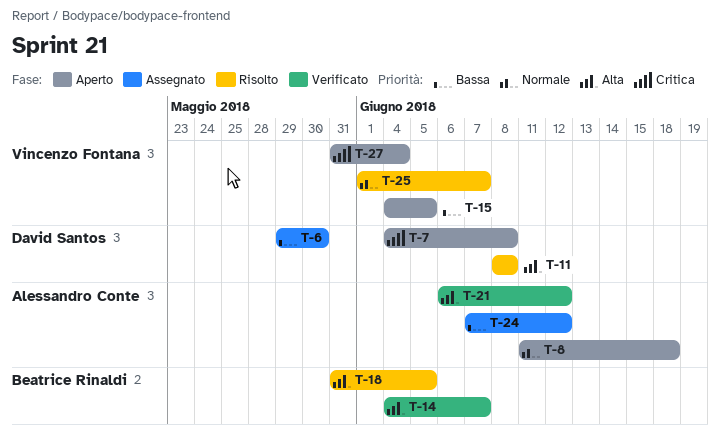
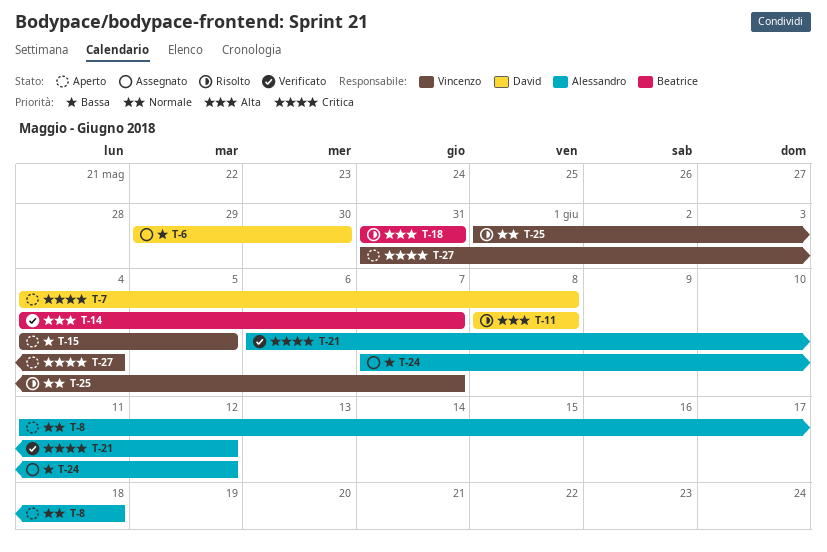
T-18, due: Jun 5 -> May 31
T-21, priority: Alta -> Critica

